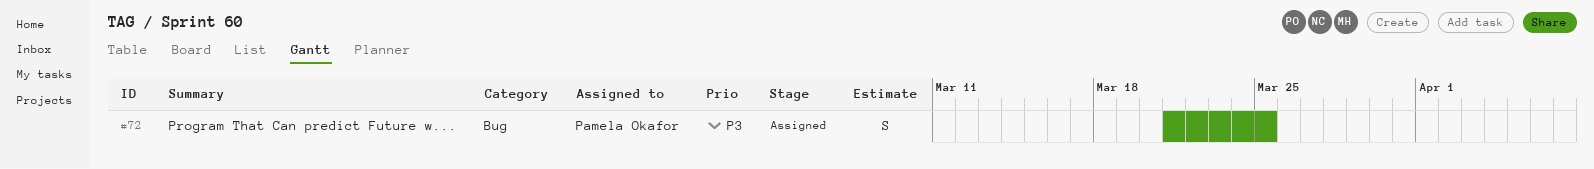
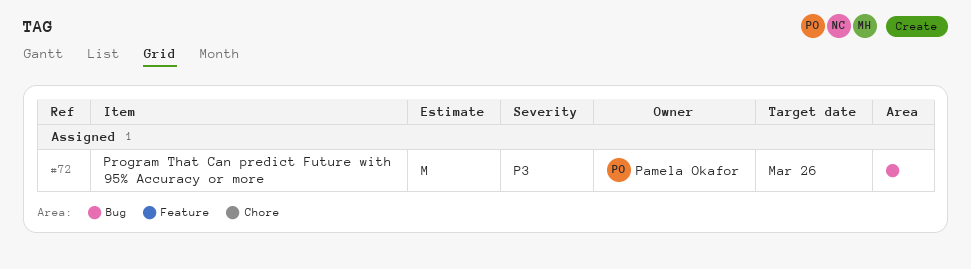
#72, estimate: S -> M
#72, due: Mar 25 -> Mar 26

